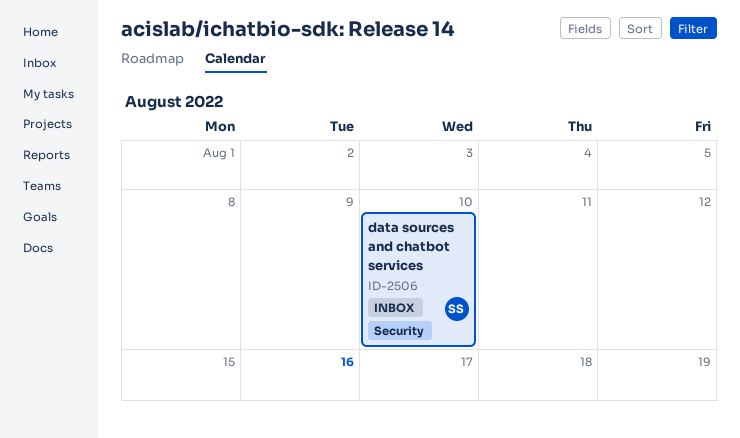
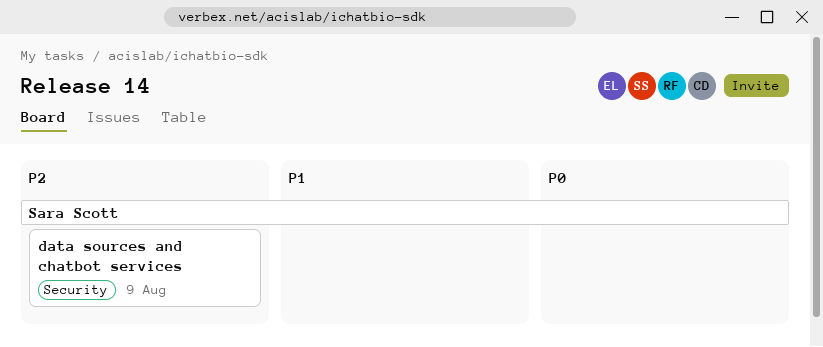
data sources and chatbot services, due: Aug 10 -> Aug 9

